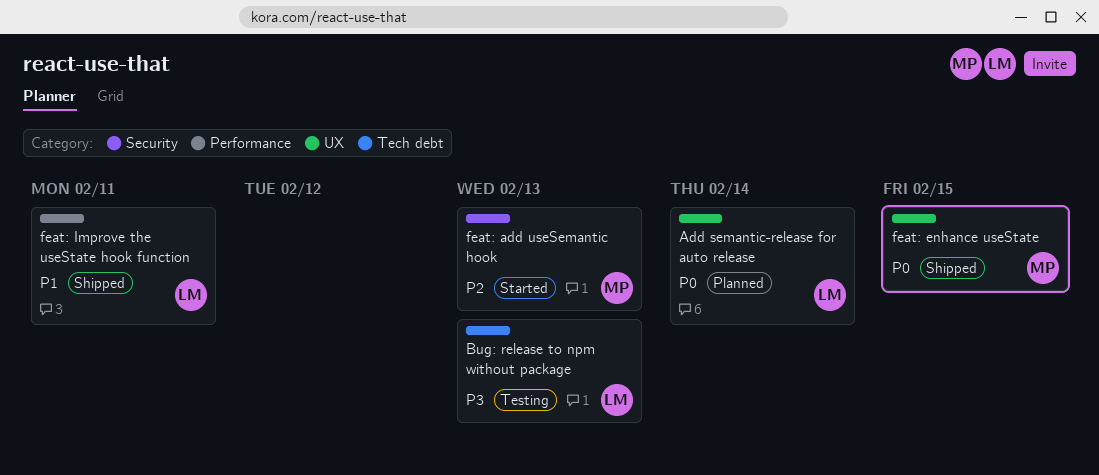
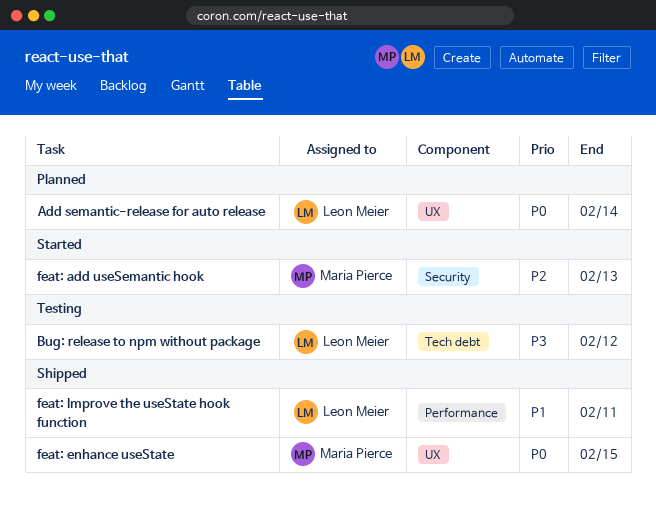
Bug: release to npm without package, due: Feb 13 -> Feb 12

